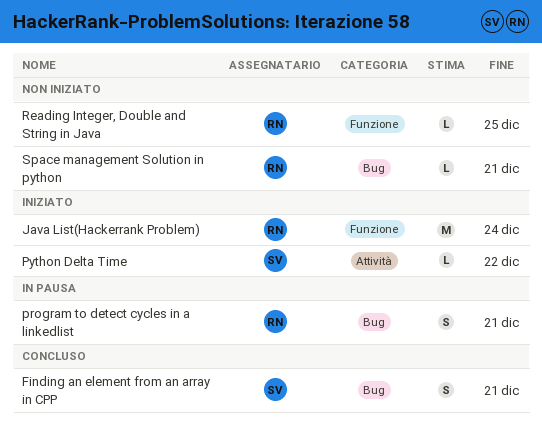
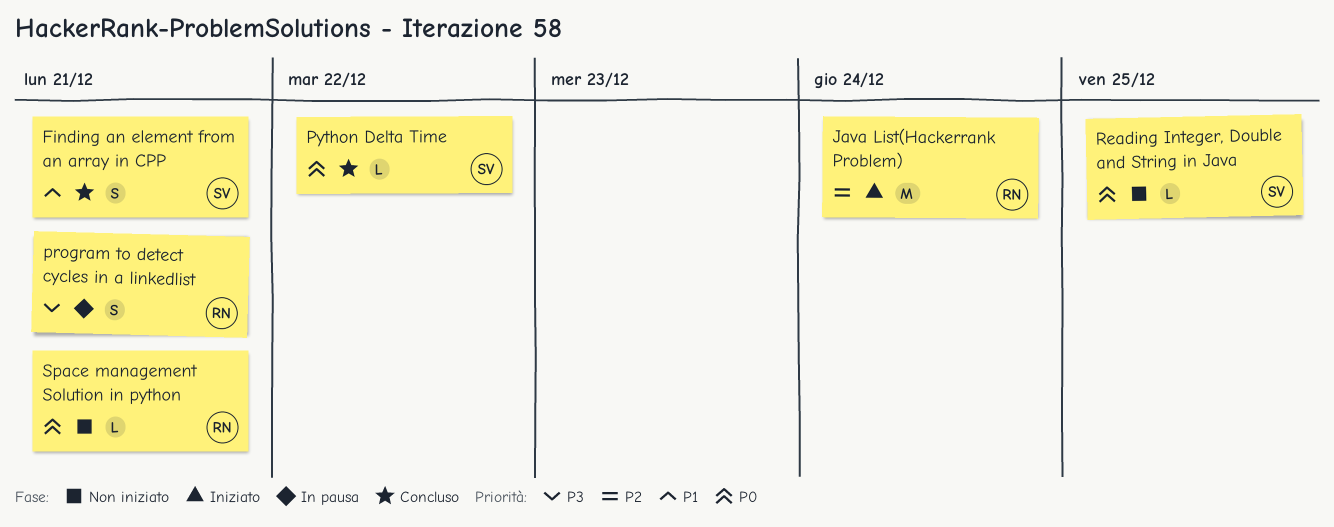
Python Delta Time, status: Iniziato -> Concluso
Reading Integer, Double and String in Java, owner: RN -> SV

